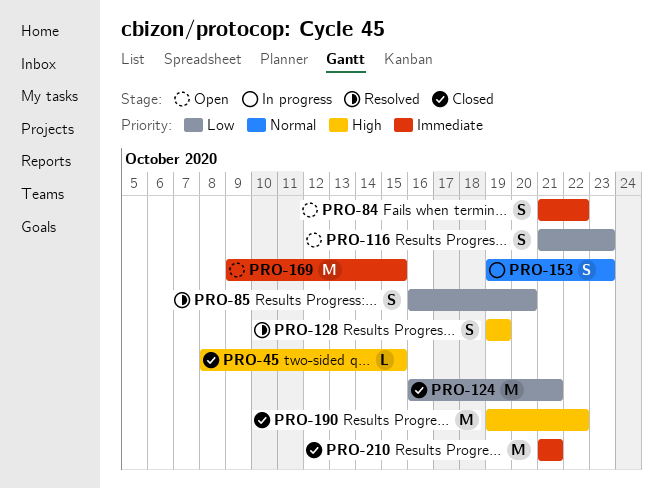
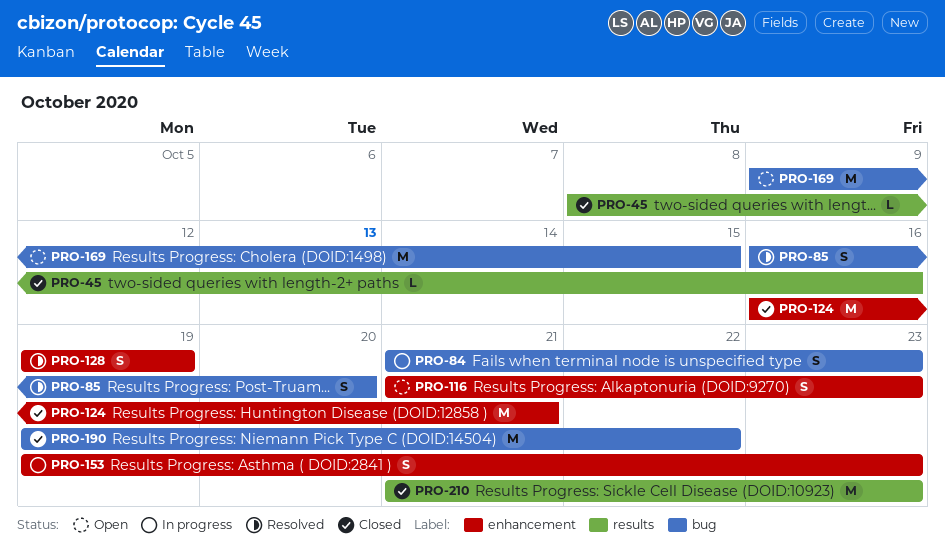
PRO-45, due: Oct 15 -> Oct 16
PRO-84, status: Open -> In progress
PRO-84, due: Oct 22 -> Oct 23
PRO-210, due: Oct 21 -> Oct 23

